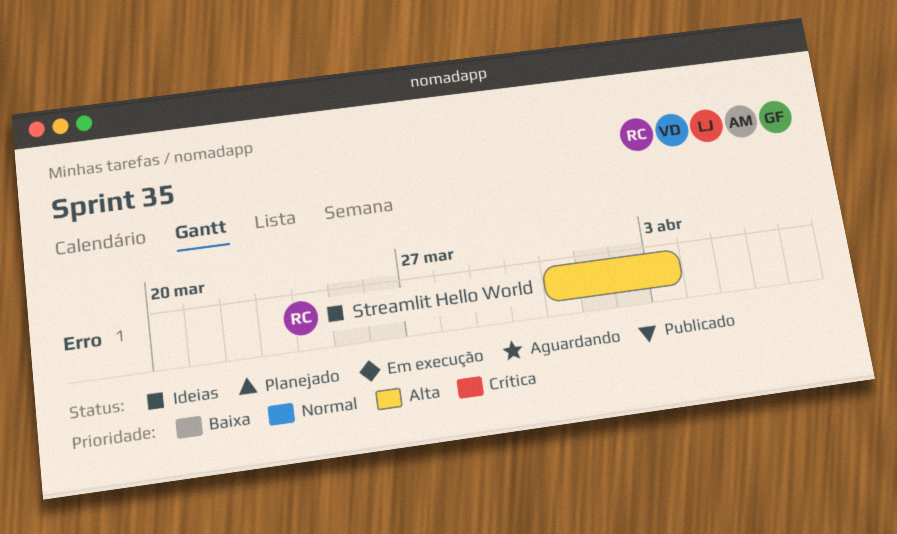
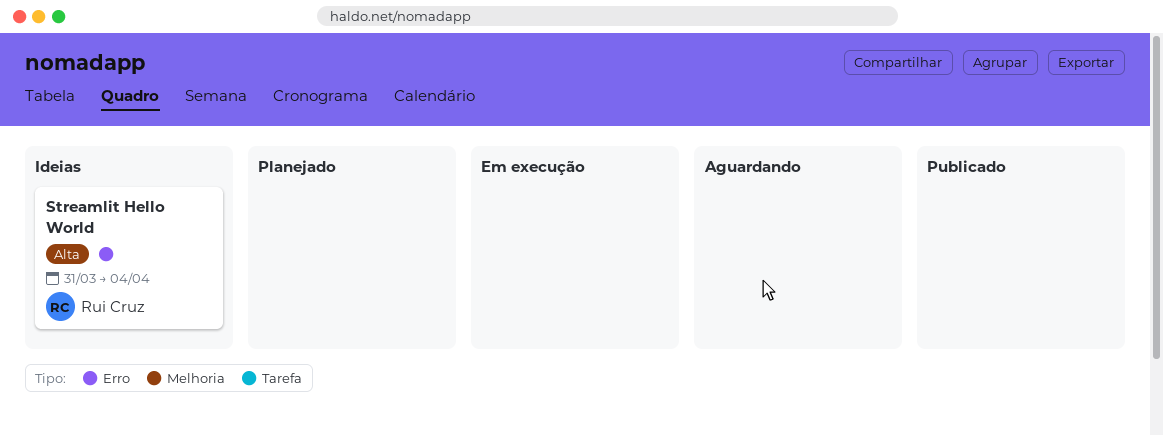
Streamlit Hello World, due: Apr 3 -> Apr 4

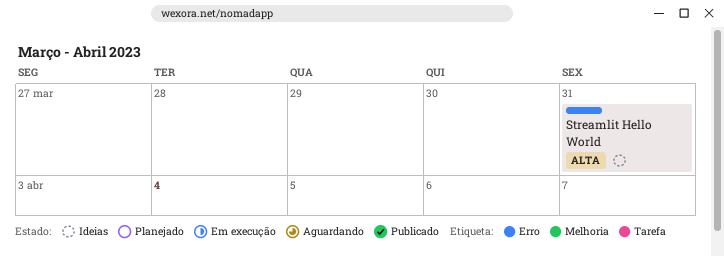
Streamlit Hello World, due: Apr 4 -> Mar 31

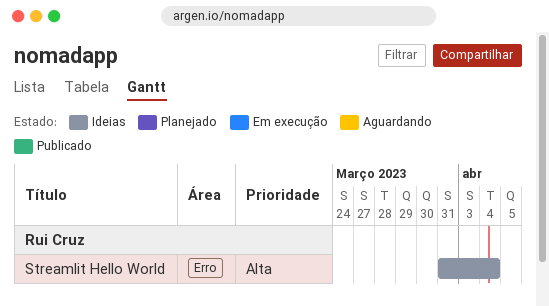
Streamlit Hello World, due: Mar 31 -> Apr 4

